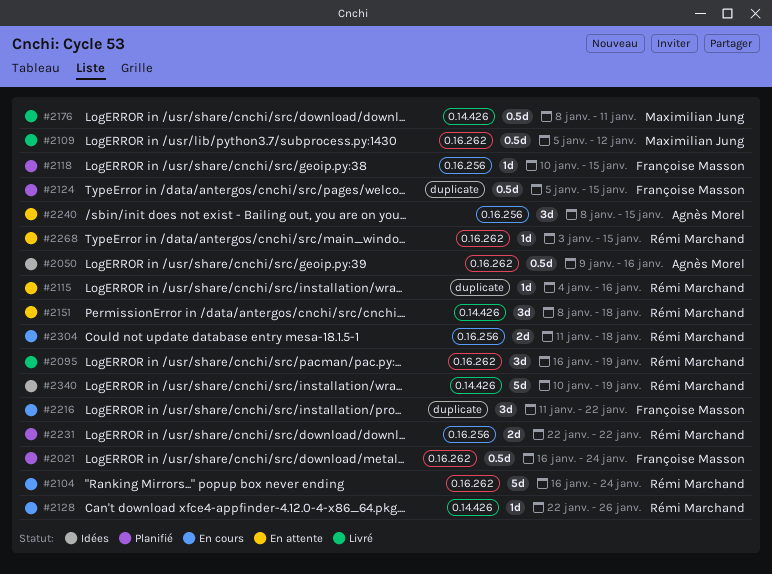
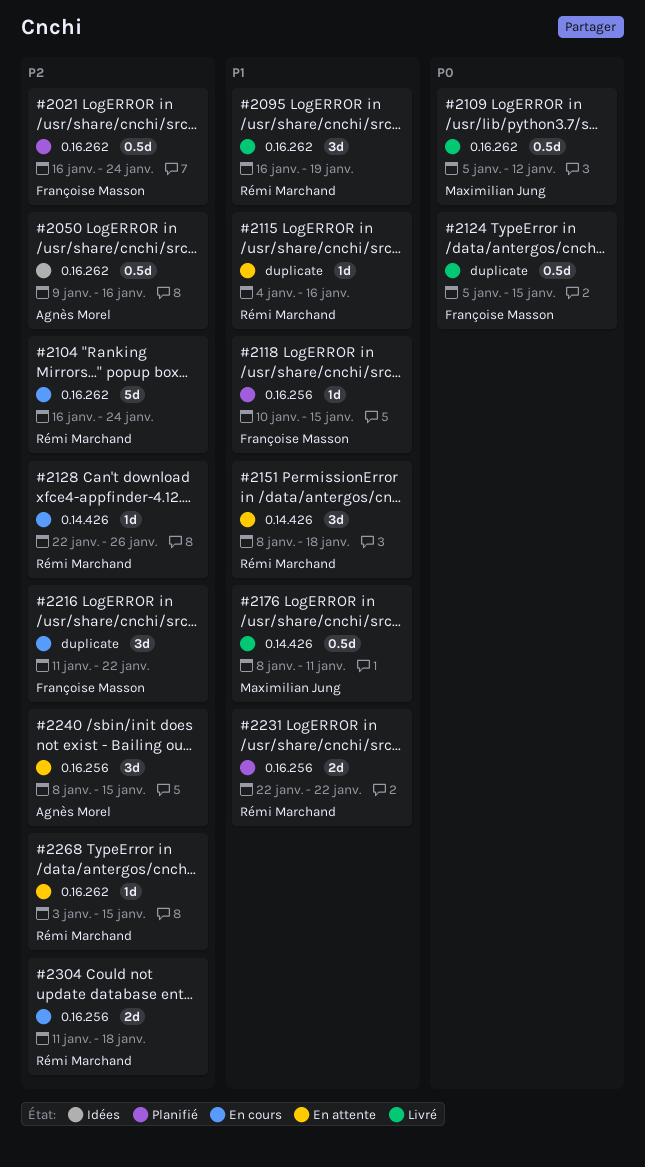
#2124, status: Planifié -> Livré
#2340: present -> none

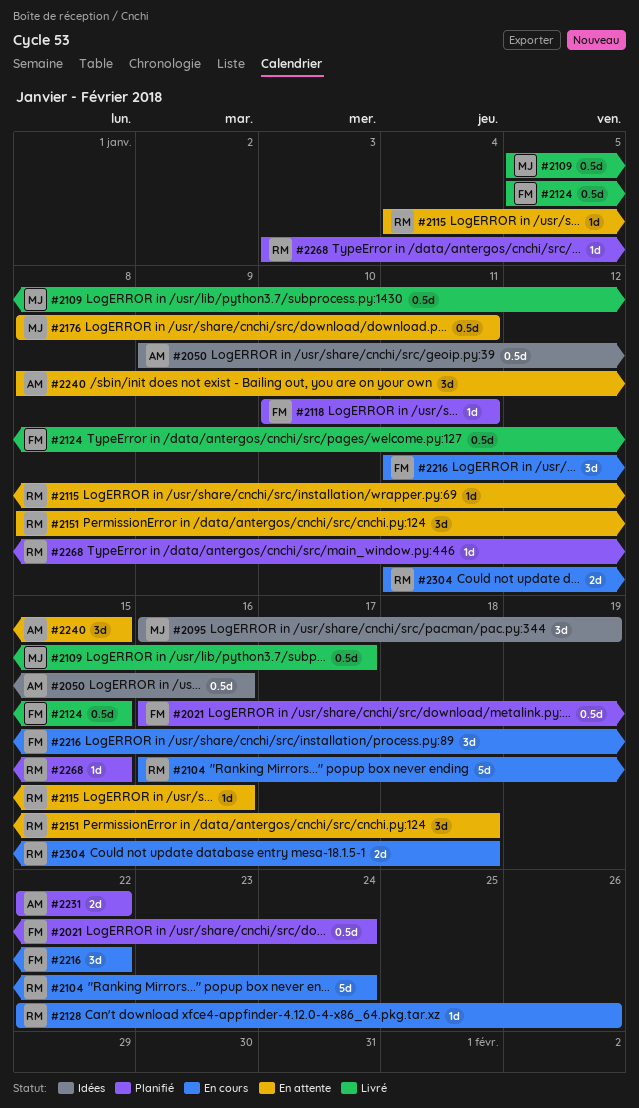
#2095, status: Livré -> Idées
#2095, owner: Rémi Marchand -> Maximilian Jung
#2109, due: Jan 12 -> Jan 17
#2118, due: Jan 15 -> Jan 11
#2176, status: Livré -> En attente
#2231, owner: Rémi Marchand -> Agnès Morel
#2268, status: En attente -> Planifié

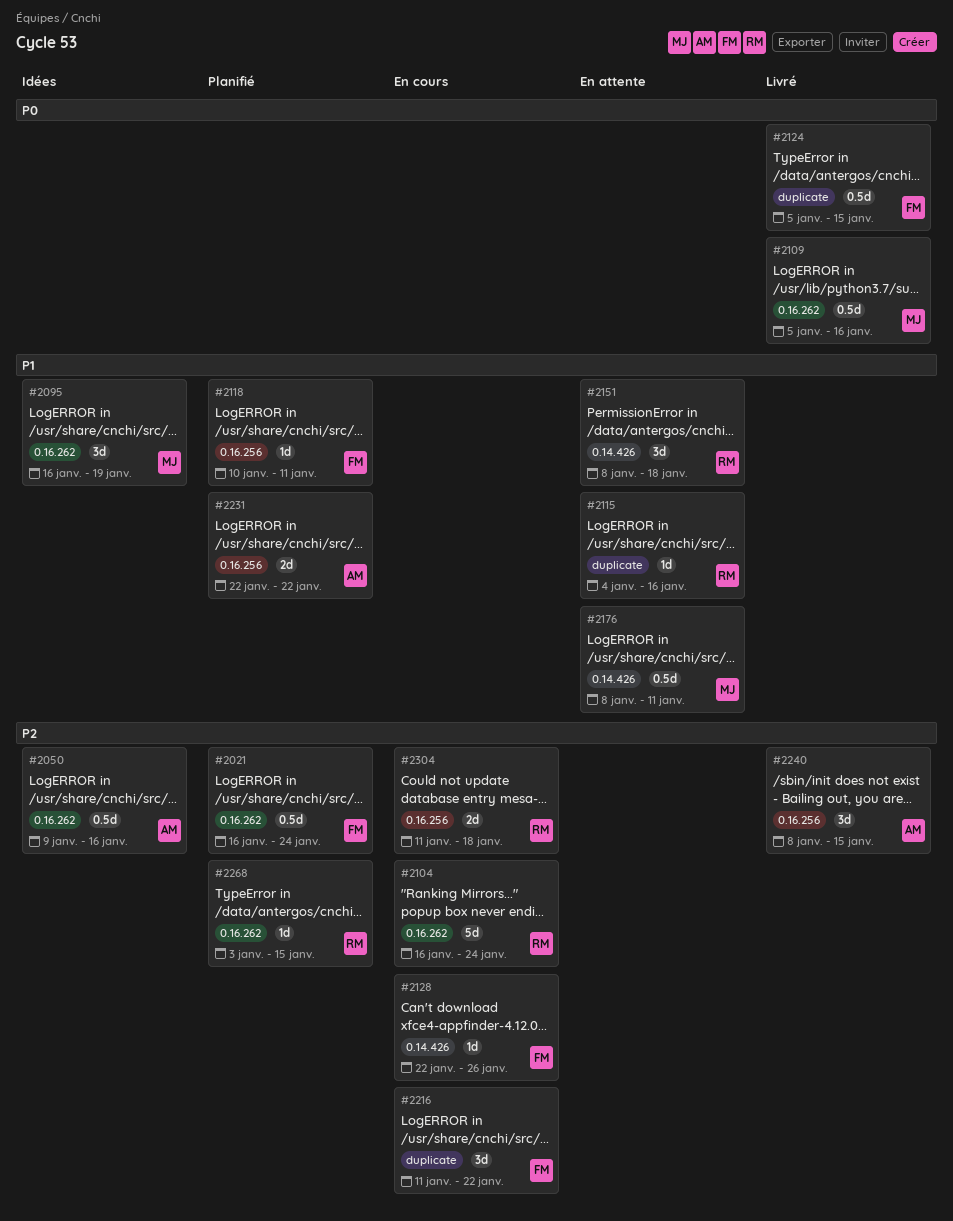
#2109, due: Jan 17 -> Jan 16
#2128, owner: RM -> FM
#2240, status: En attente -> Livré

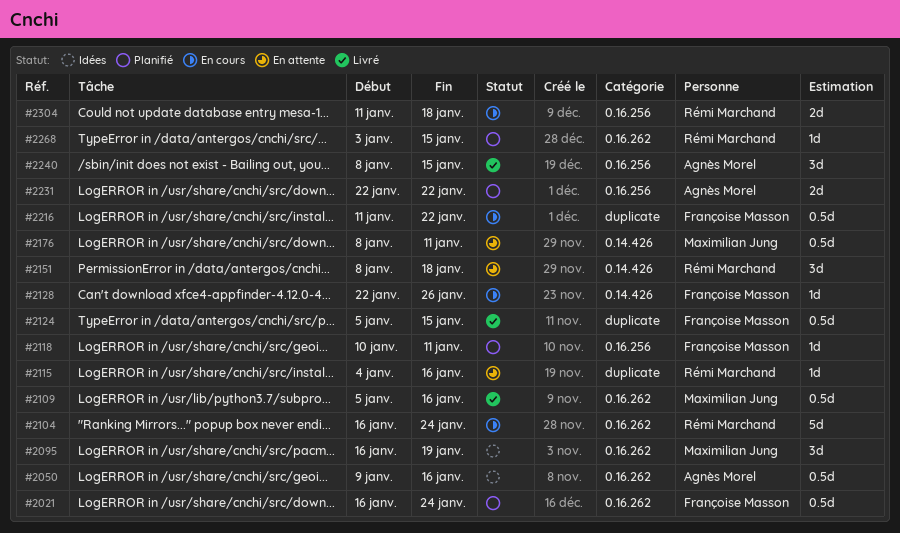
#2216, estimate: 3d -> 0.5d

